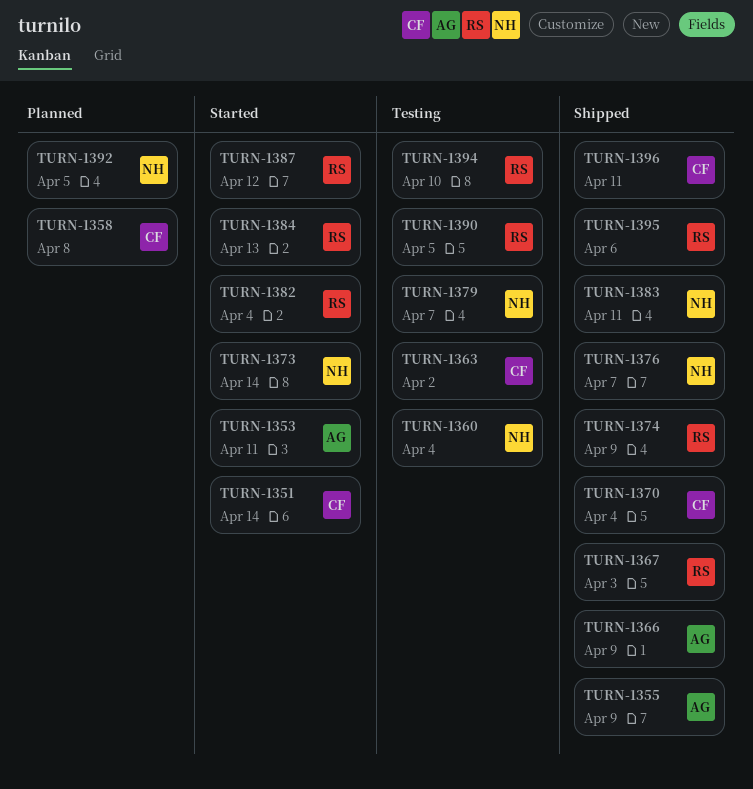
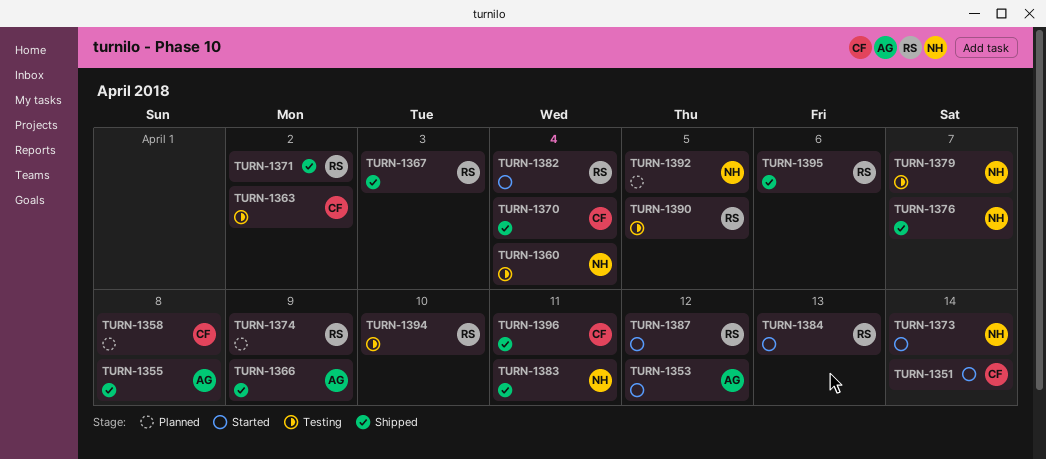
TURN-1353, due: Apr 11 -> Apr 12
TURN-1355, due: Apr 9 -> Apr 8
TURN-1371: none -> present
TURN-1374, status: Shipped -> Planned

